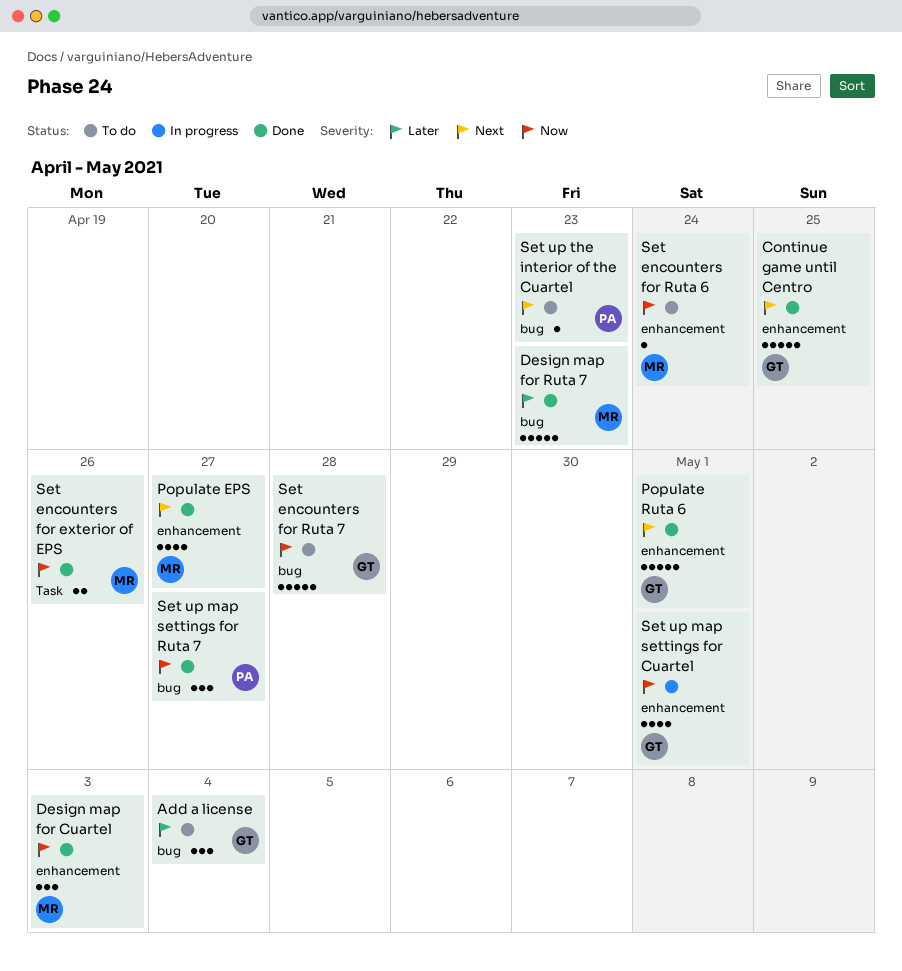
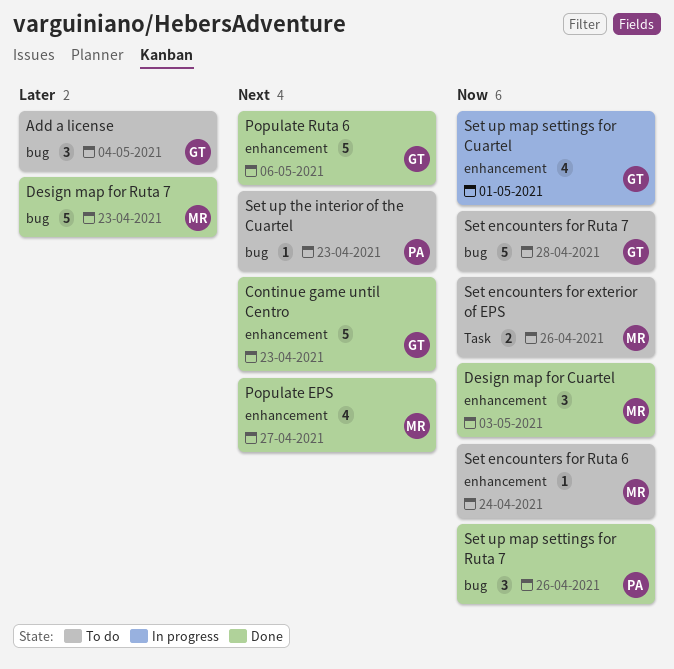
Continue game until Centro, due: Apr 25 -> Apr 23
Populate Ruta 6, due: May 1 -> May 6
Set encounters for exterior of EPS, status: Done -> To do
Set up map settings for Ruta 7, due: Apr 27 -> Apr 26

